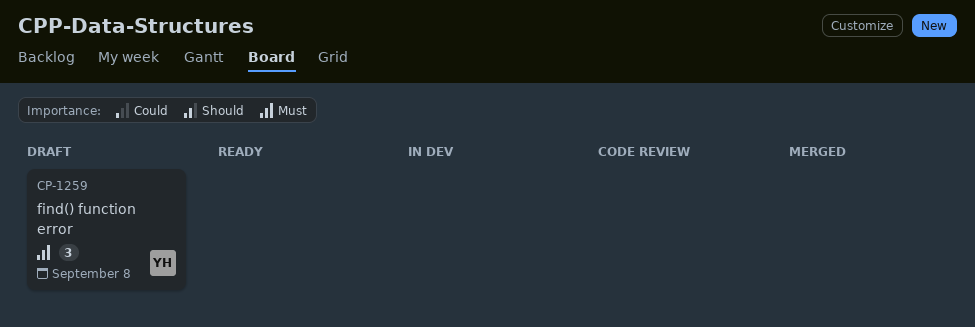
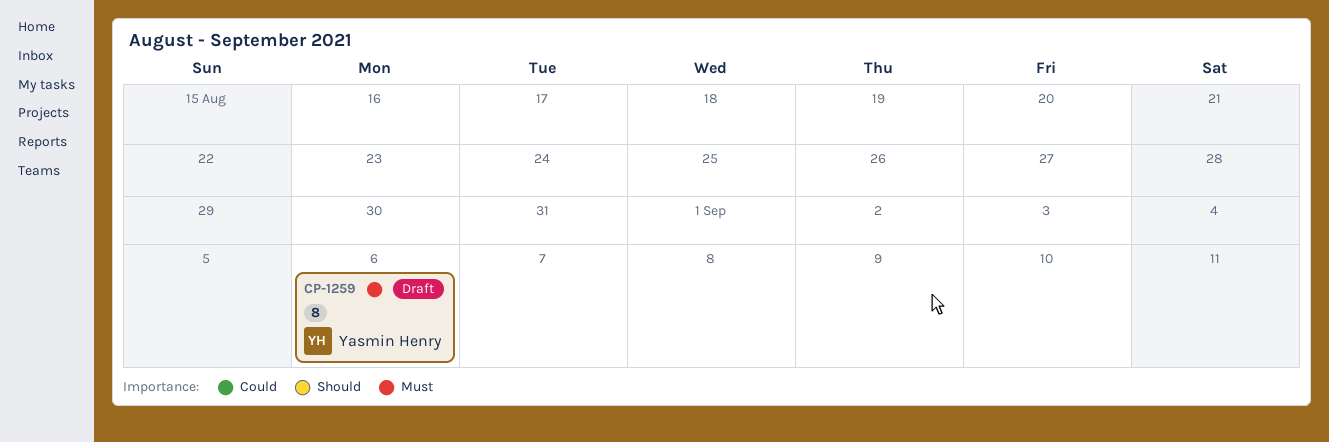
CP-1259, estimate: 3 -> 8
CP-1259, due: Sep 8 -> Sep 6

